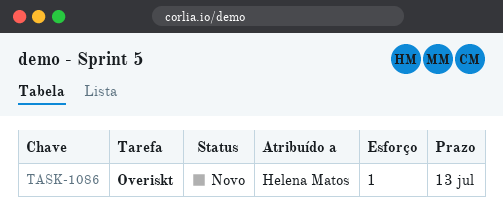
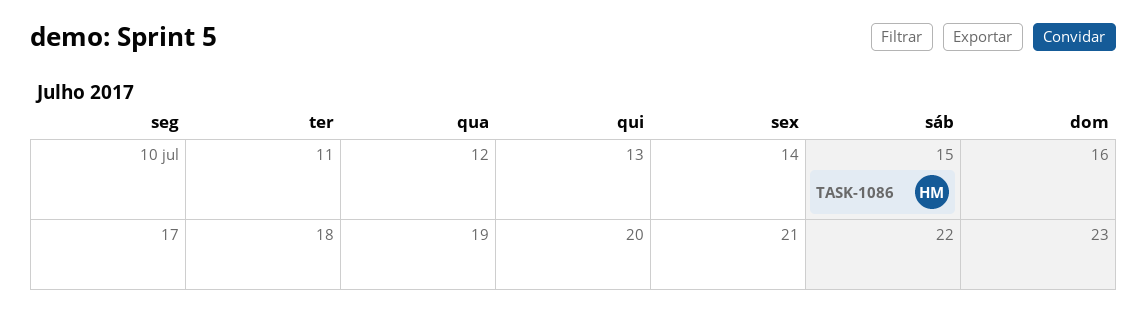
TASK-1086, due: Jul 13 -> Jul 15

